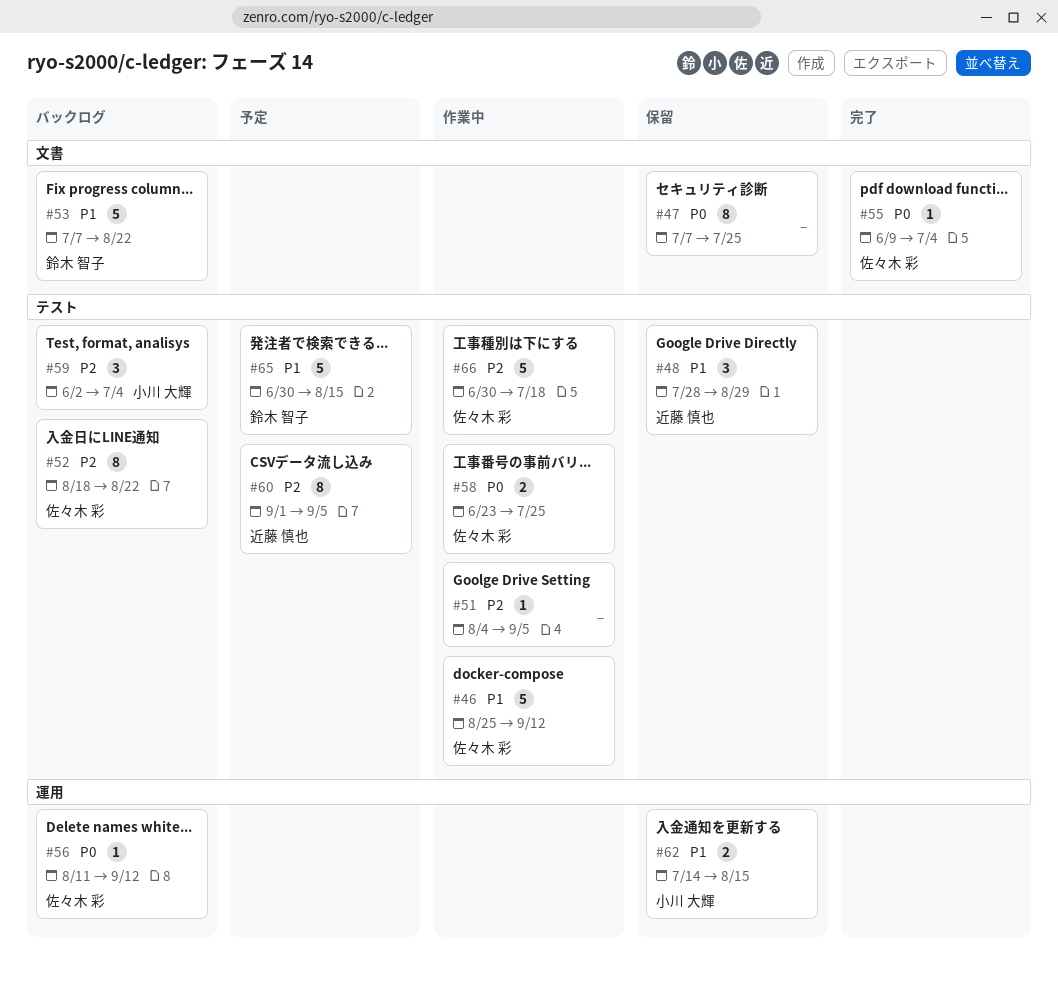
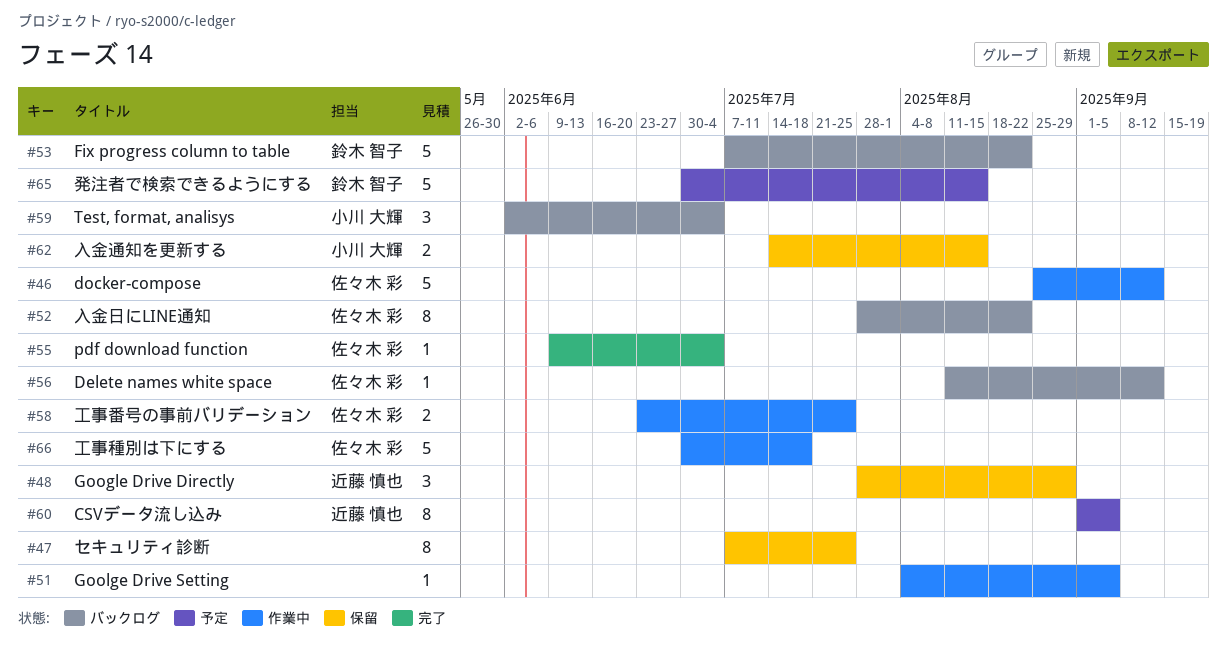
#52, start: Aug 18 -> Jul 28

